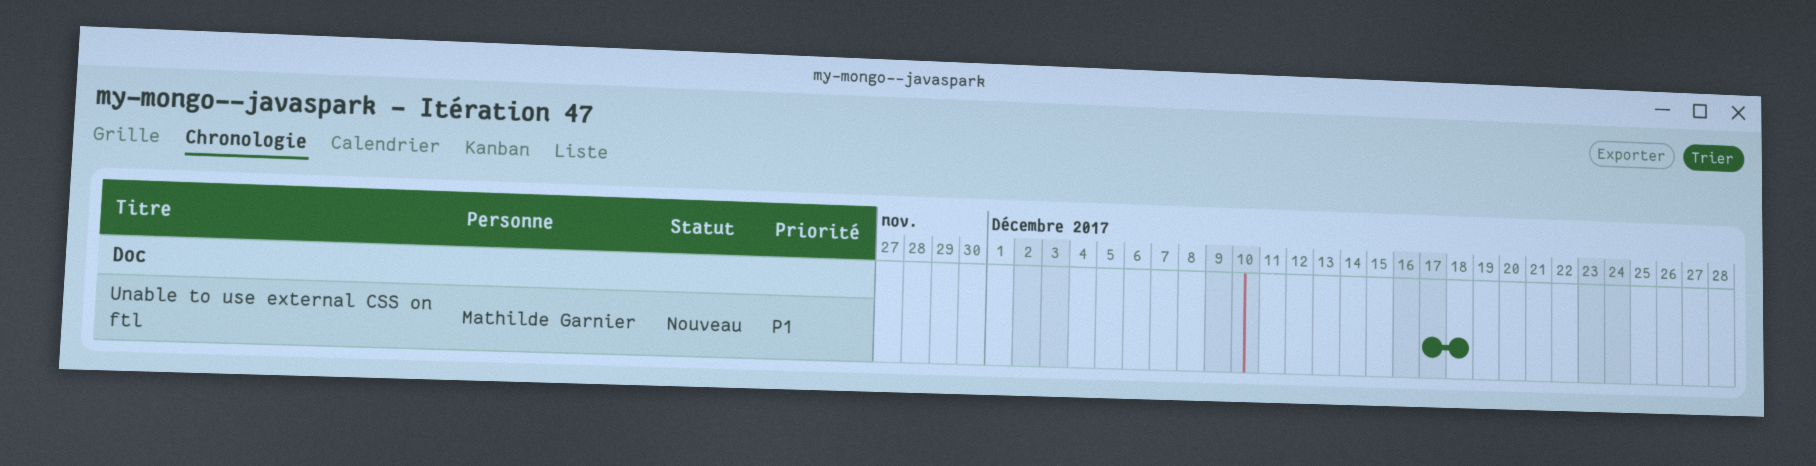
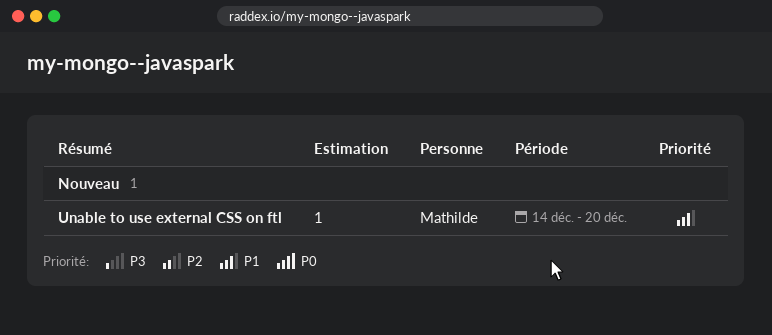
Unable to use external CSS on ftl, start: Dec 17 -> Dec 14
Unable to use external CSS on ftl, due: Dec 18 -> Dec 20

